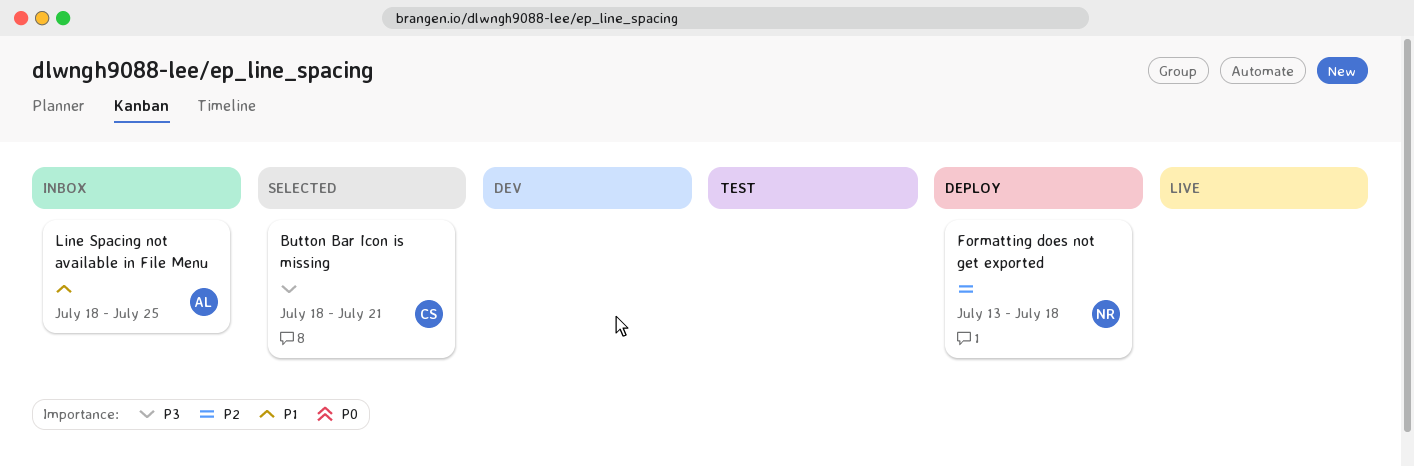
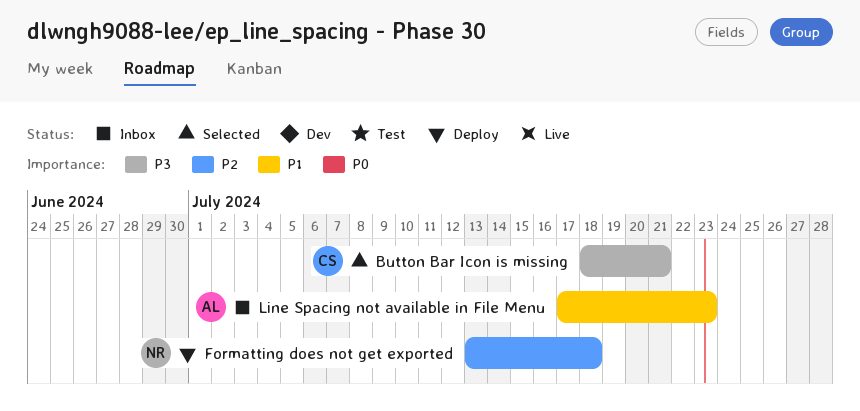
Line Spacing not available in File Menu, start: Jul 18 -> Jul 17
Line Spacing not available in File Menu, due: Jul 25 -> Jul 23

